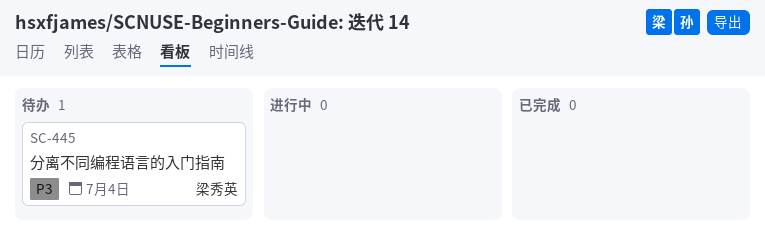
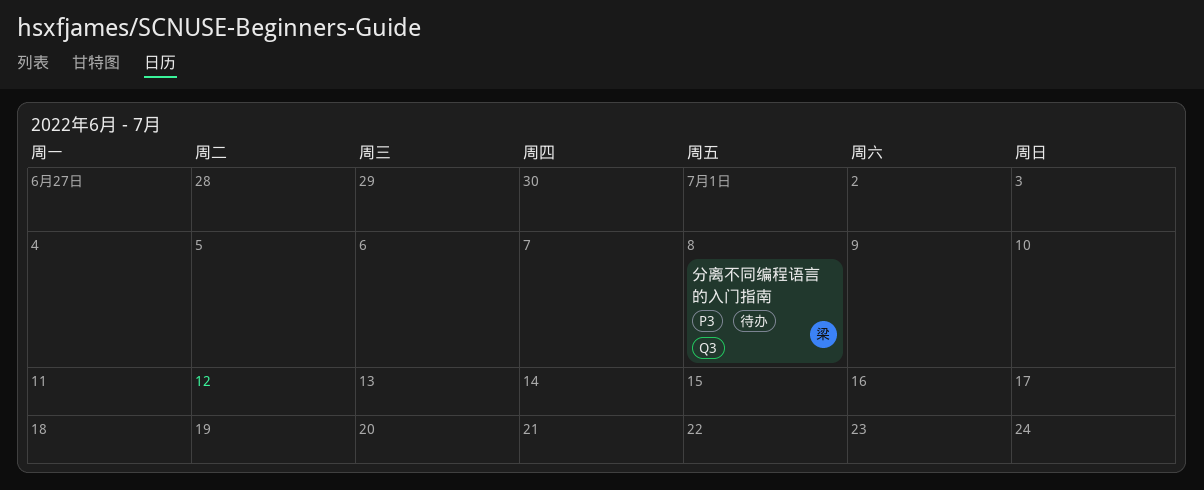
分离不同编程语言的入门指南, due: Jul 4 -> Jul 8

